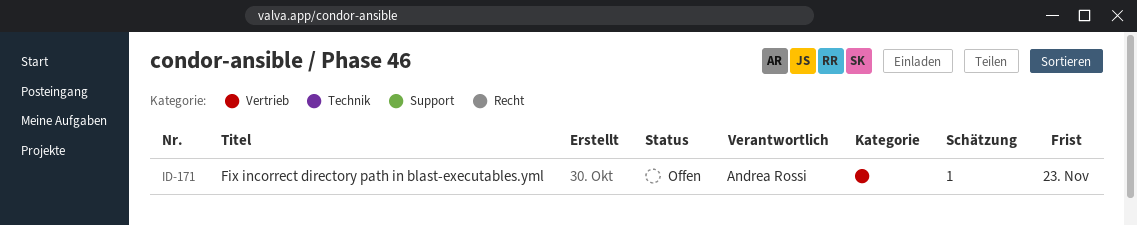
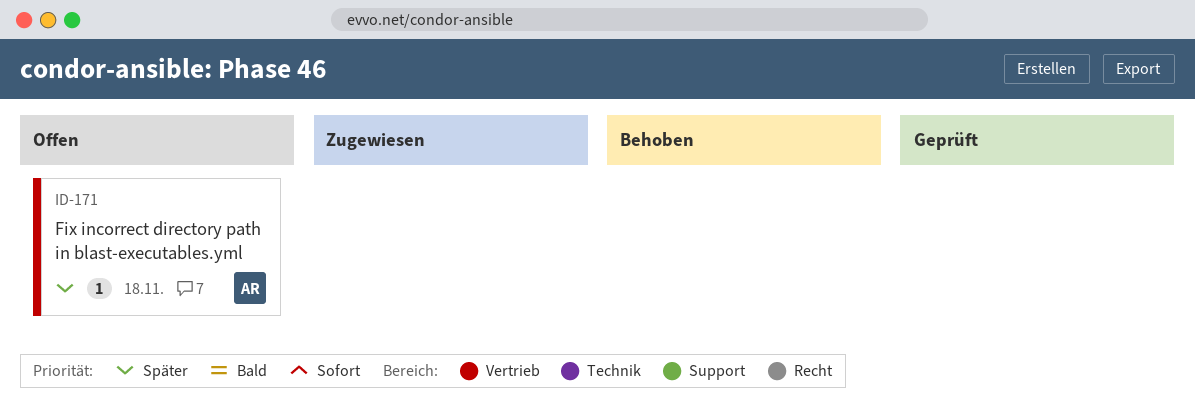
ID-171, due: Nov 23 -> Nov 18

